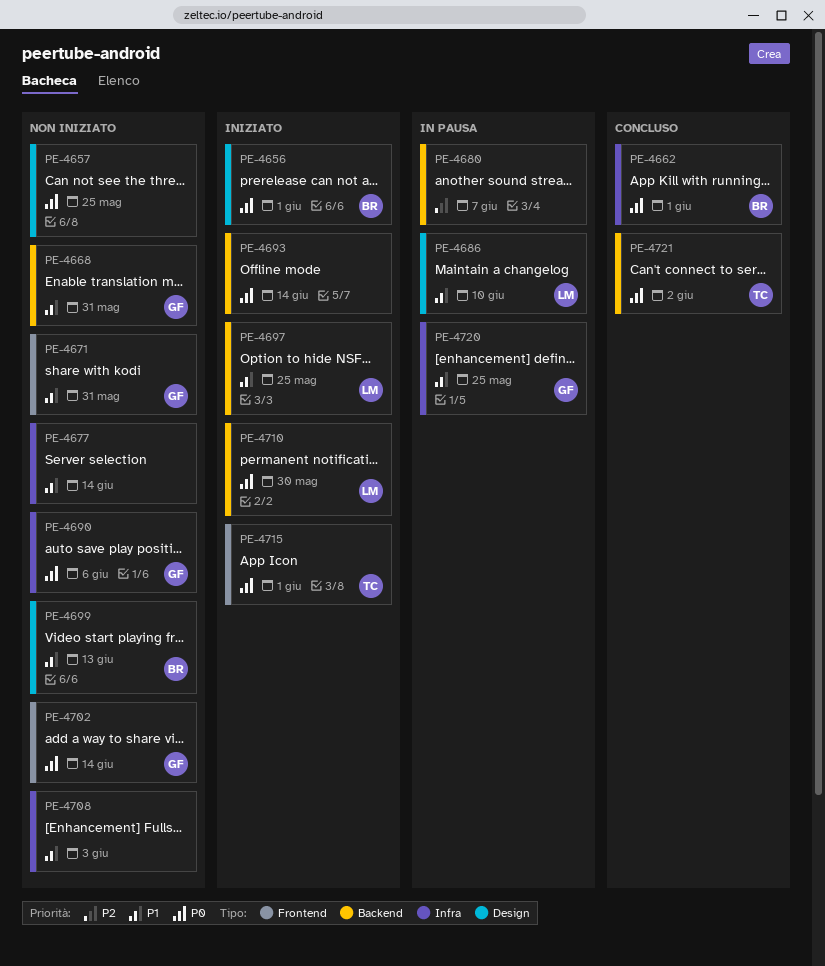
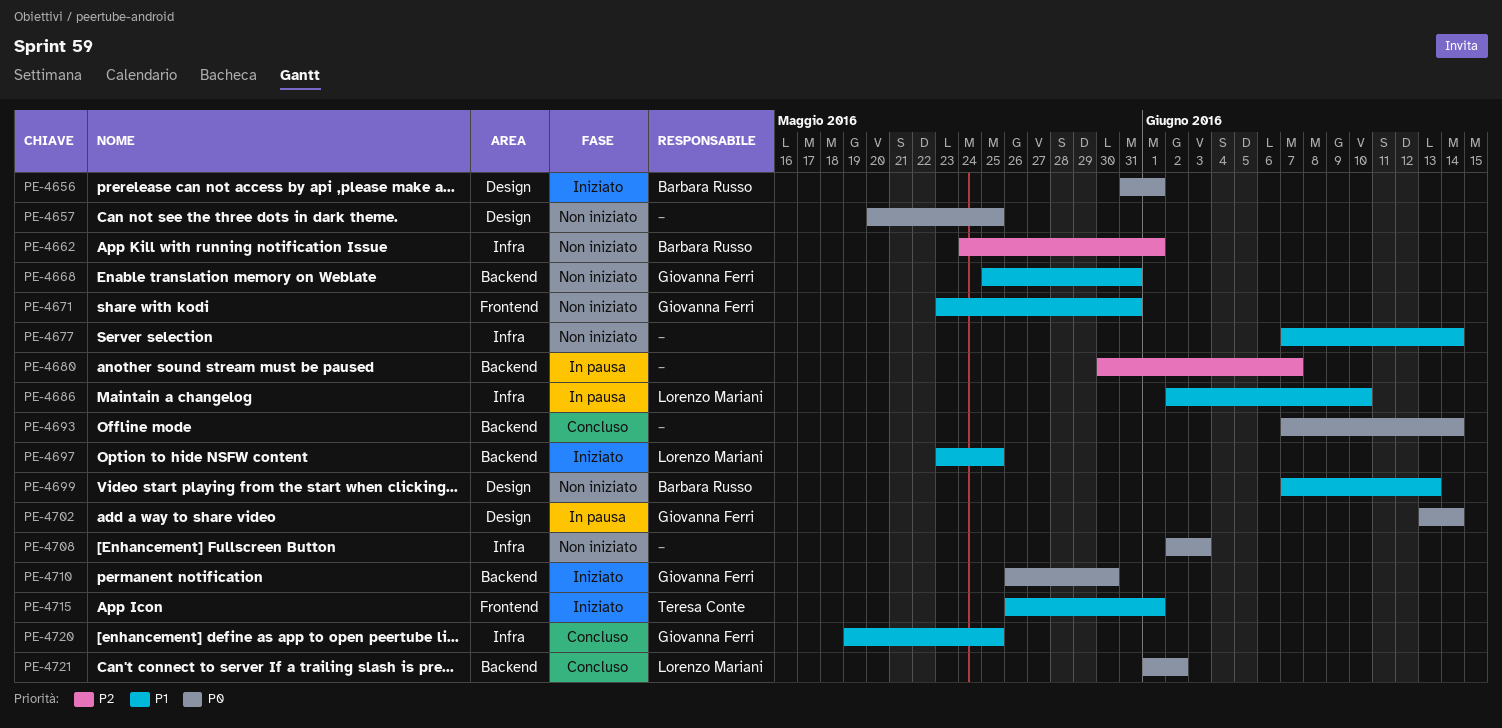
PE-4662, status: Concluso -> Non iniziato
PE-4662, priority: P0 -> P2
PE-4686, label: Design -> Infra
PE-4690: present -> none
PE-4693, status: Iniziato -> Concluso
PE-4702, status: Non iniziato -> In pausa
PE-4702, label: Frontend -> Design
PE-4708, priority: P1 -> P0
PE-4710, owner: Lorenzo Mariani -> Giovanna Ferri
PE-4715, priority: P0 -> P1
PE-4720, status: In pausa -> Concluso
PE-4721, owner: Teresa Conte -> Lorenzo Mariani

